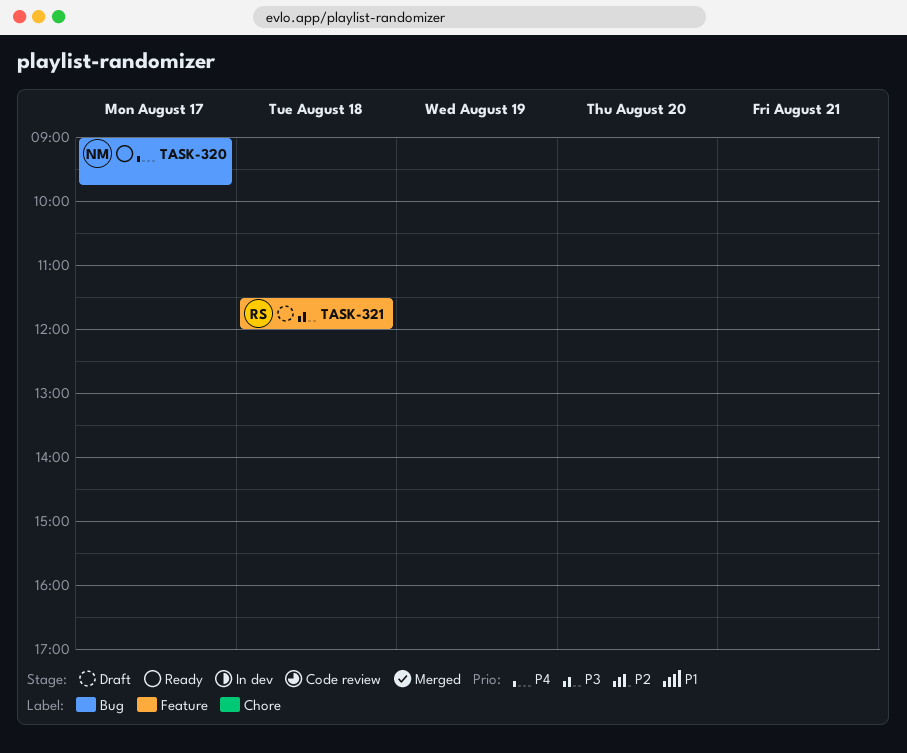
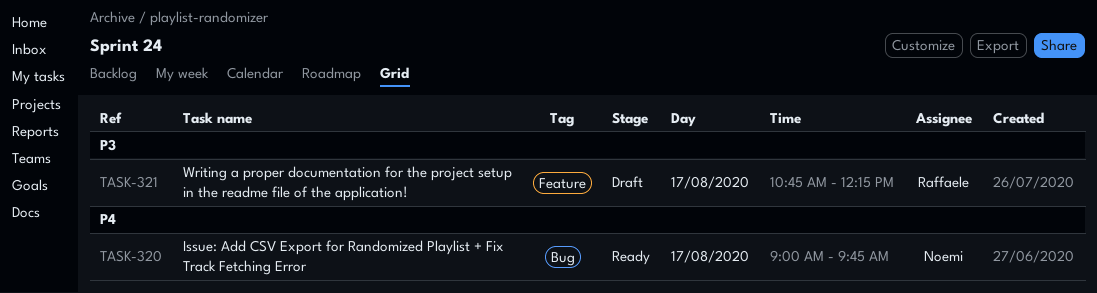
TASK-321, day: Aug 18 -> Aug 17
TASK-321, begins: 11:30 -> 10:45
TASK-321, ends: 12:00 -> 12:15

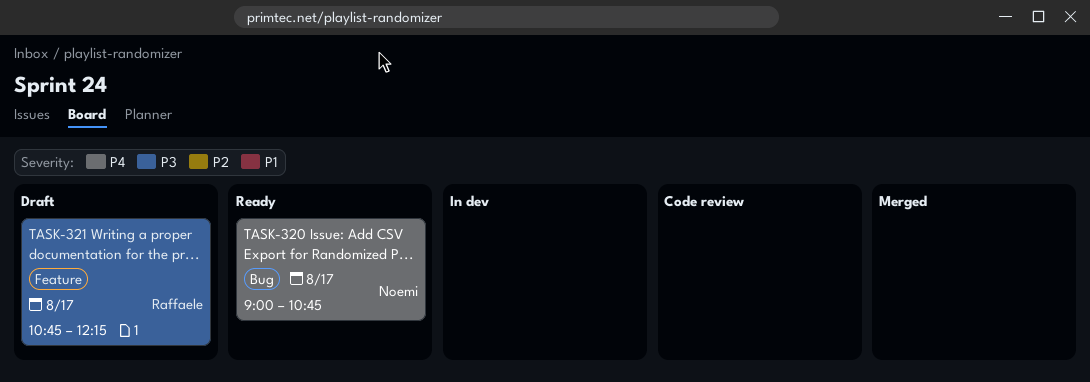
TASK-320, ends: 09:45 -> 10:45

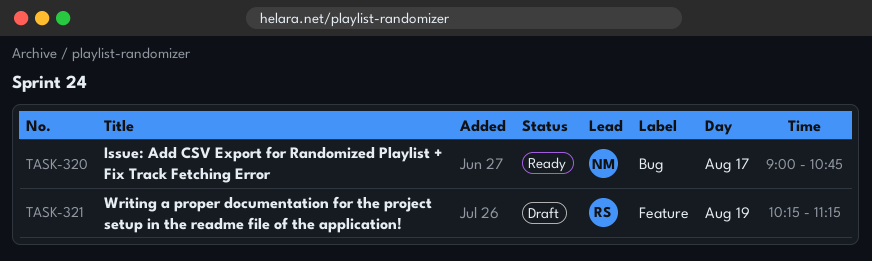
TASK-321, day: Aug 17 -> Aug 19
TASK-321, begins: 10:45 -> 10:15
TASK-321, ends: 12:15 -> 11:15

